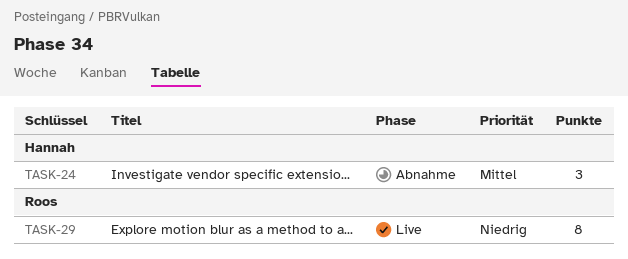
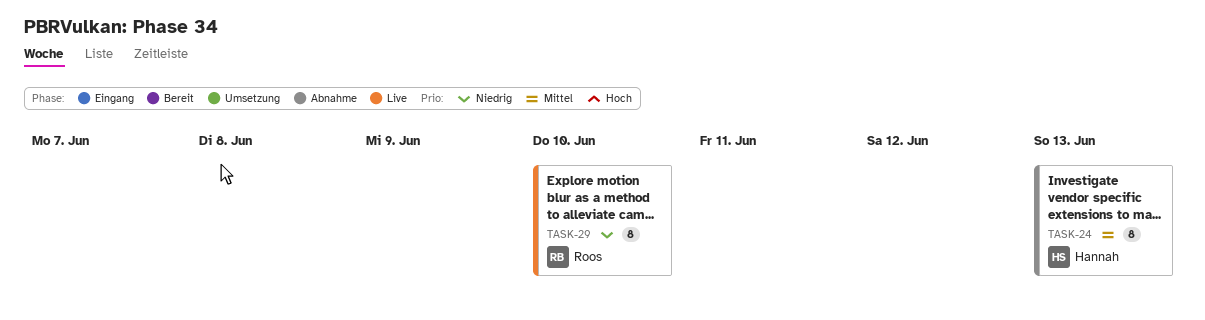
TASK-24, estimate: 3 -> 8

